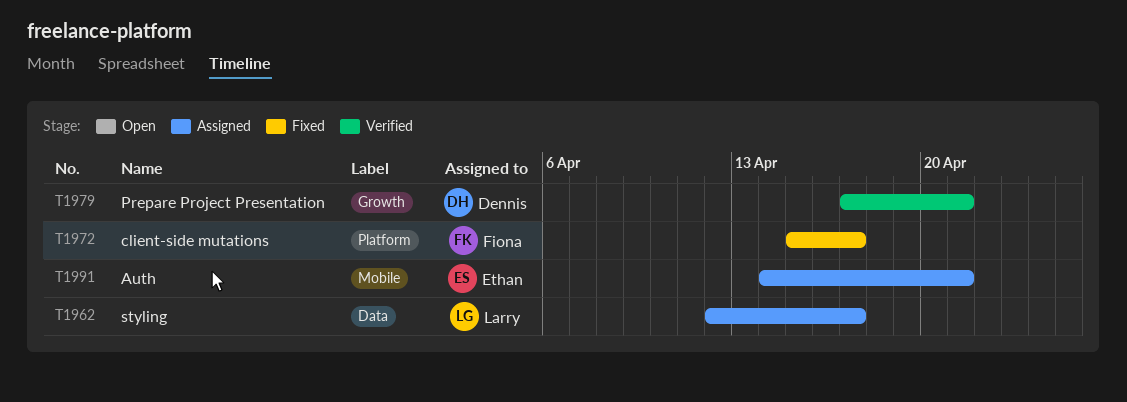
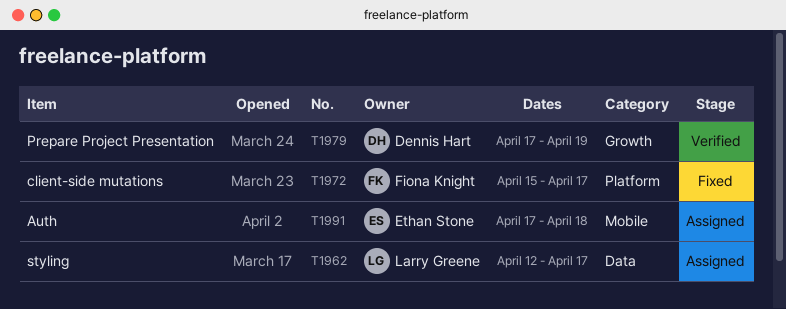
T1979, due: Apr 21 -> Apr 19
T1991, start: Apr 14 -> Apr 17
T1991, due: Apr 21 -> Apr 18

